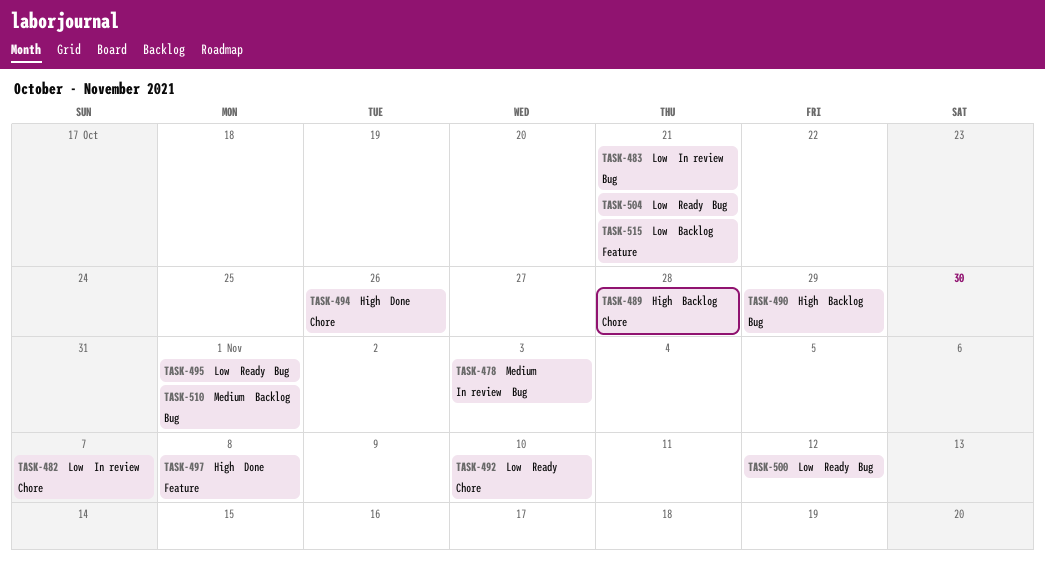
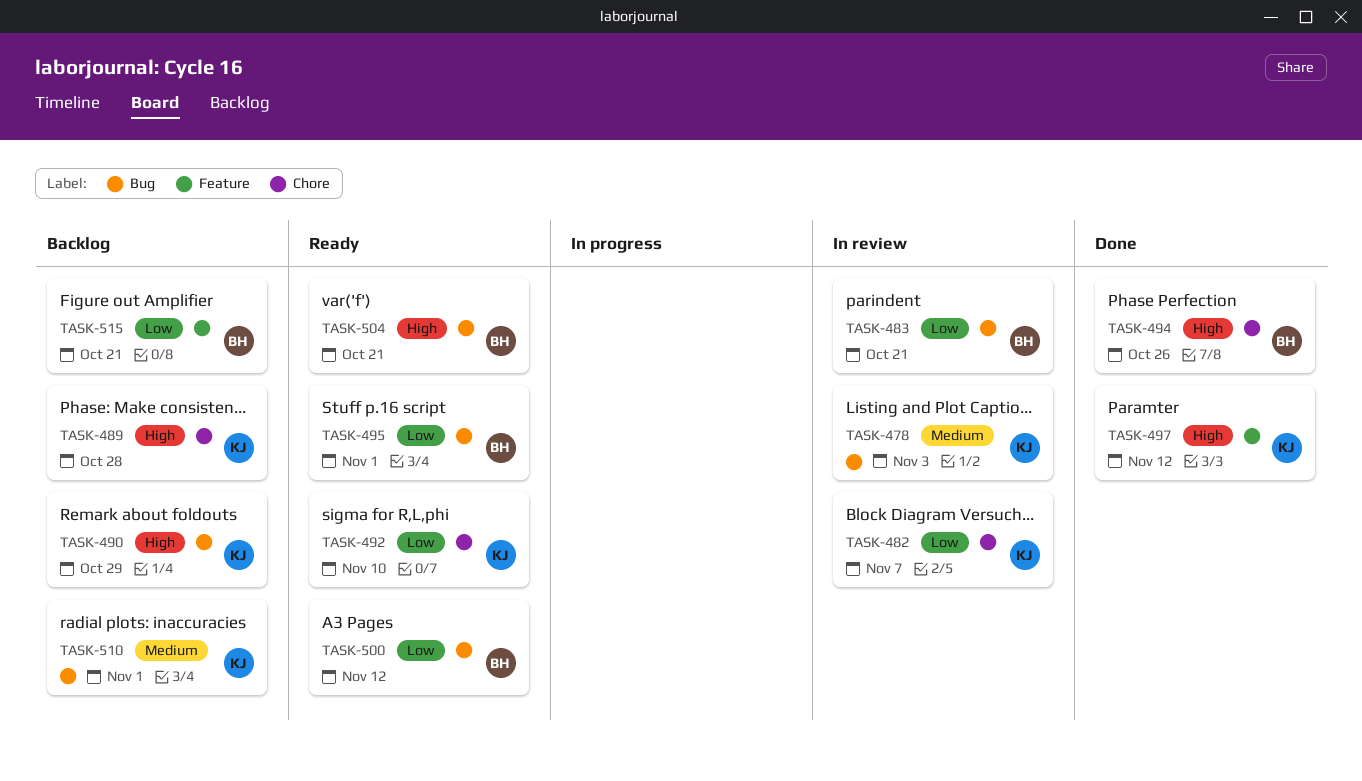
TASK-497, due: Nov 8 -> Nov 12
TASK-504, priority: Low -> High

